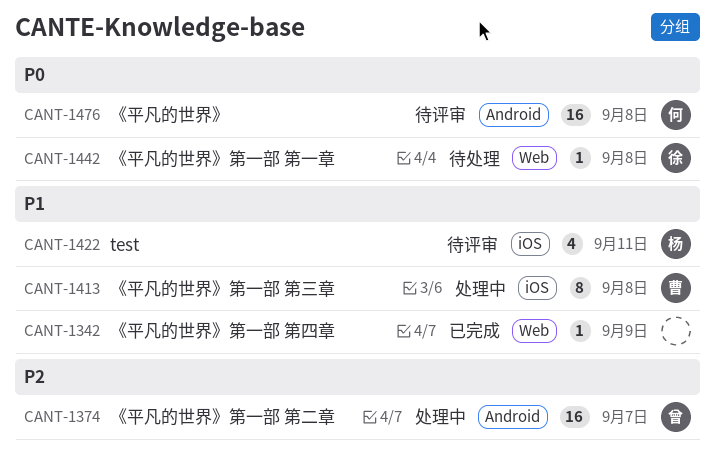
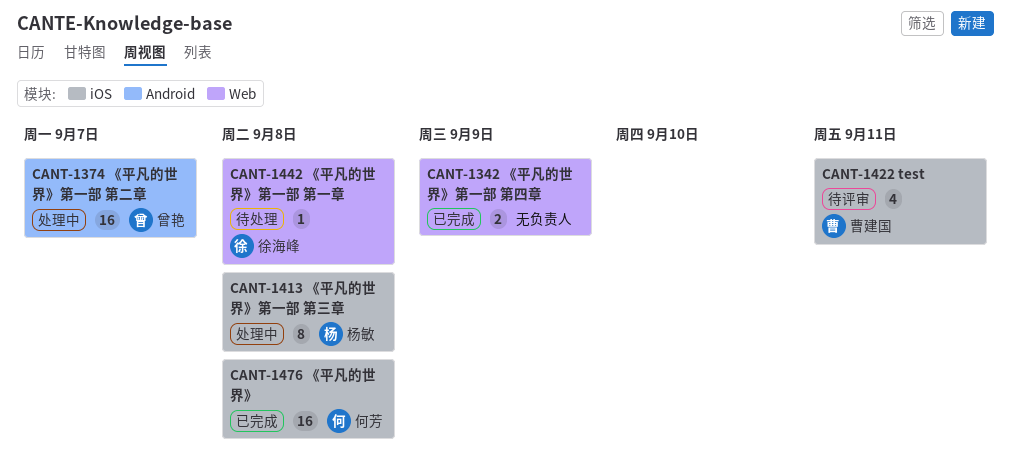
CANT-1342, estimate: 1 -> 2
CANT-1413, owner: 曹建国 -> 杨敏
CANT-1422, owner: 杨敏 -> 曹建国
CANT-1476, status: 待评审 -> 已完成
CANT-1476, label: Android -> iOS

